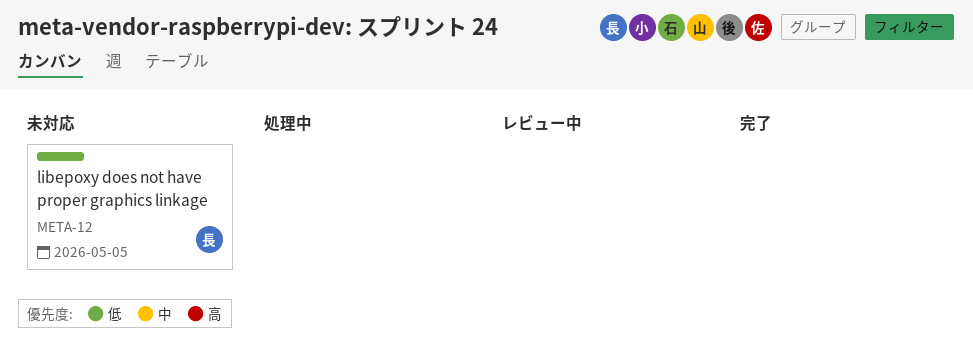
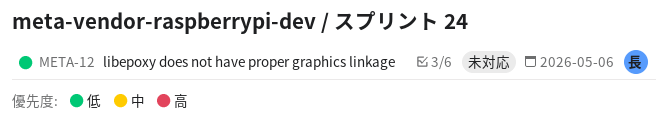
META-12, due: May 5 -> May 6

